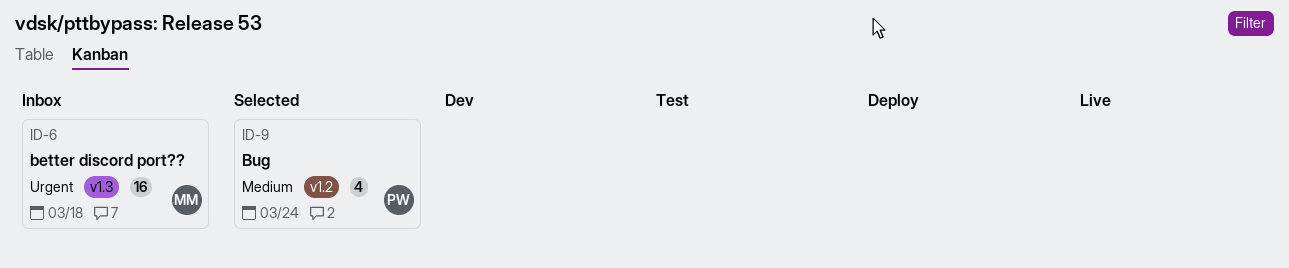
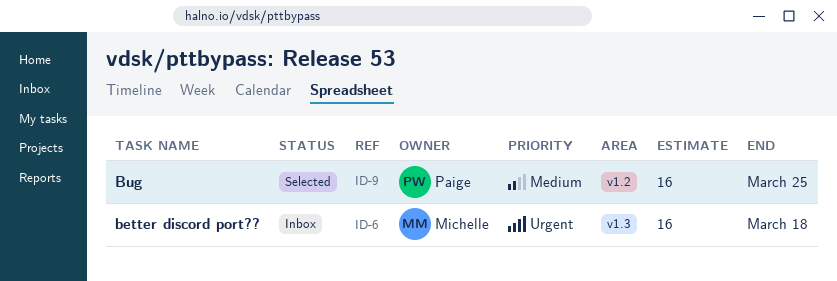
ID-9, estimate: 4 -> 16
ID-9, due: Mar 24 -> Mar 25

